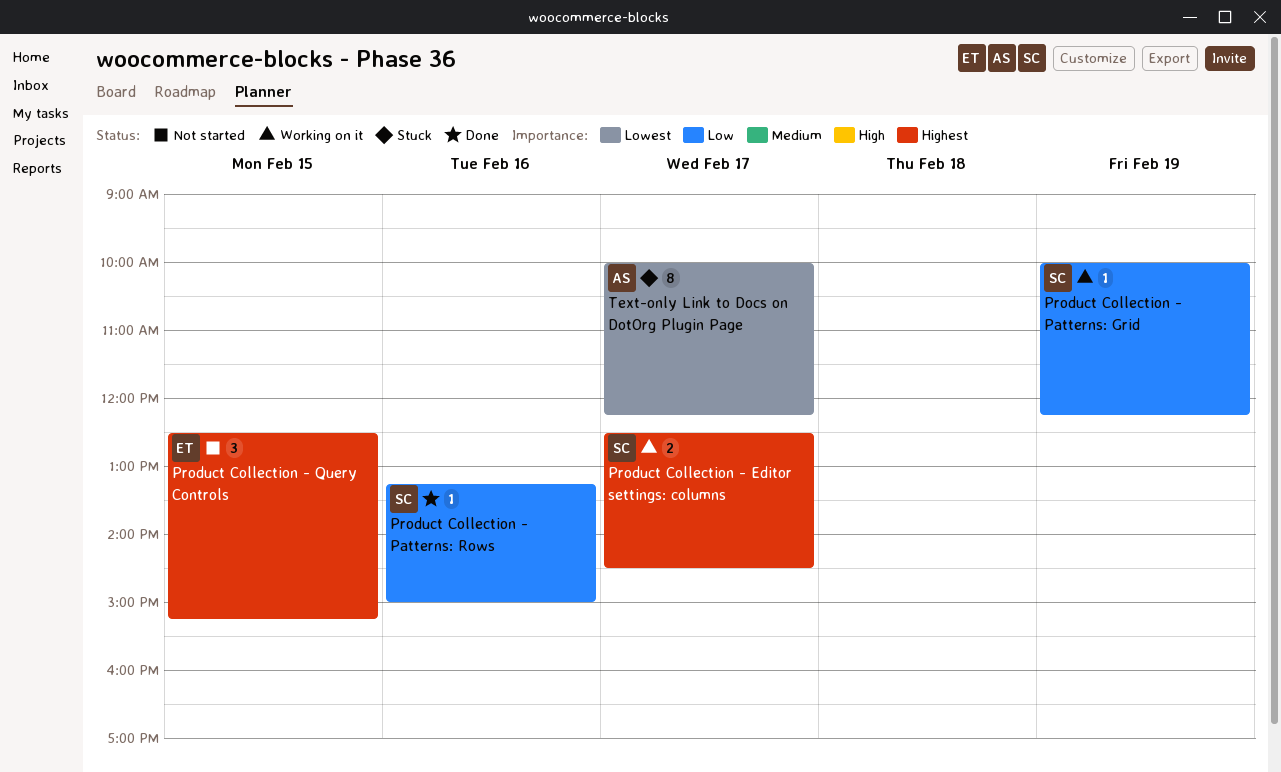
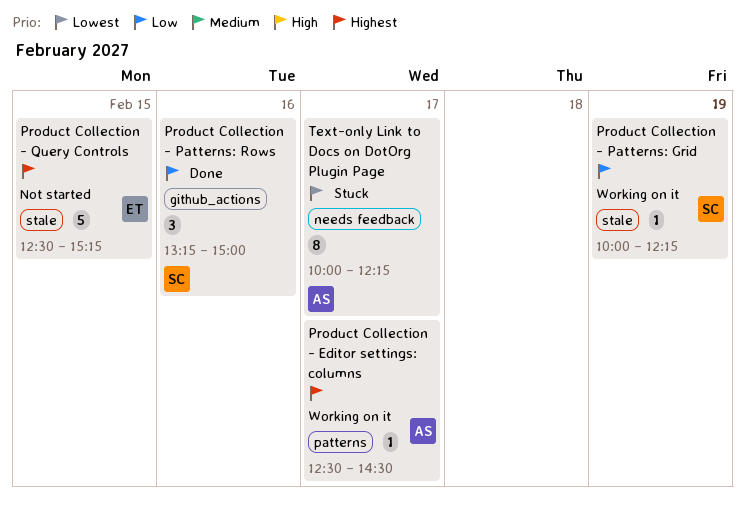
Product Collection - Editor settings: columns, owner: SC -> AS
Product Collection - Editor settings: columns, estimate: 2 -> 1
Product Collection - Patterns: Rows, estimate: 1 -> 3
Product Collection - Query Controls, estimate: 3 -> 5

